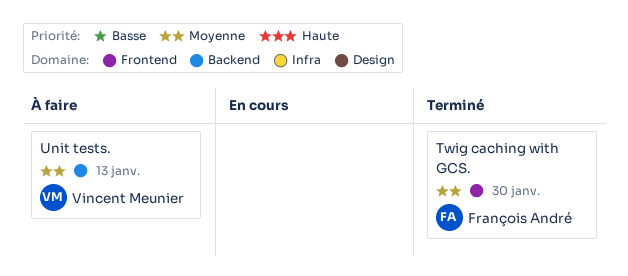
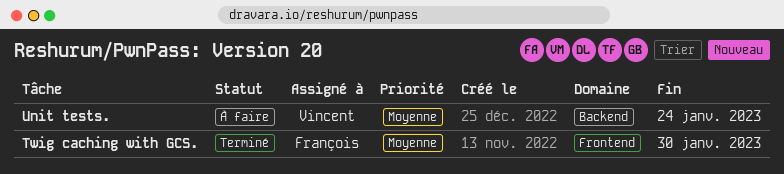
Unit tests., due: Jan 13 -> Jan 24

